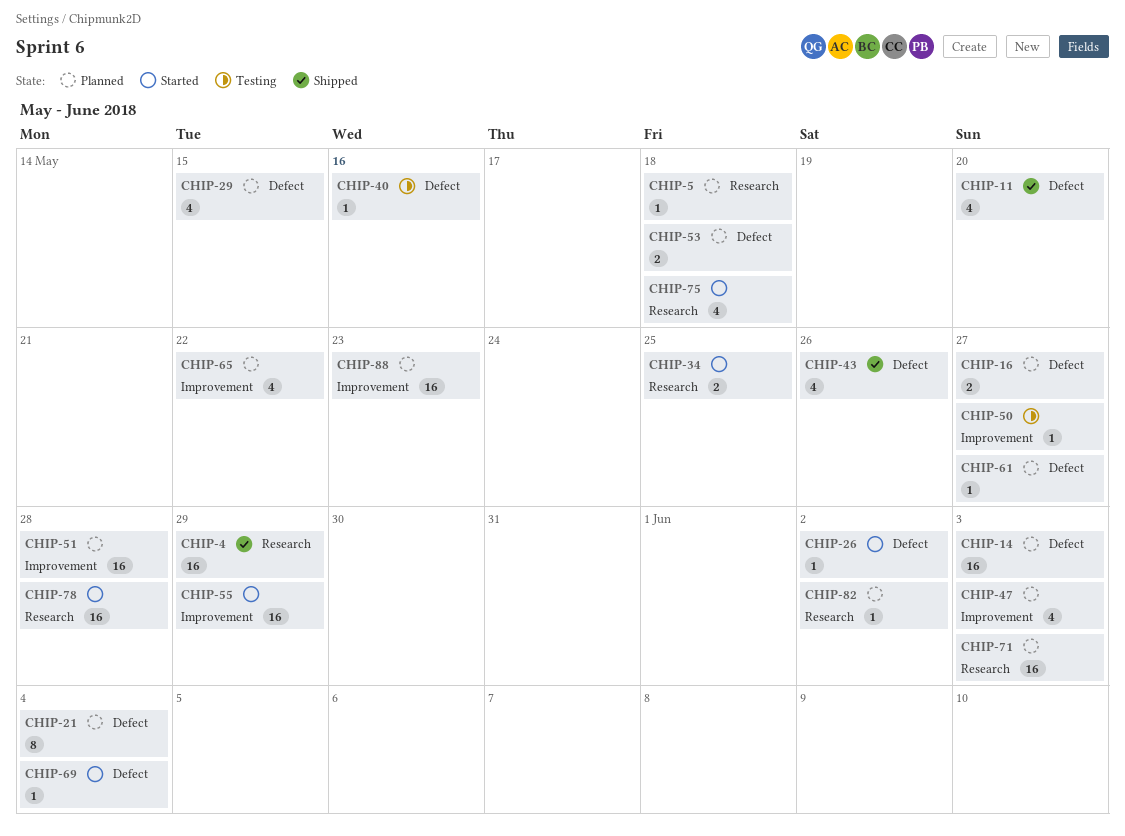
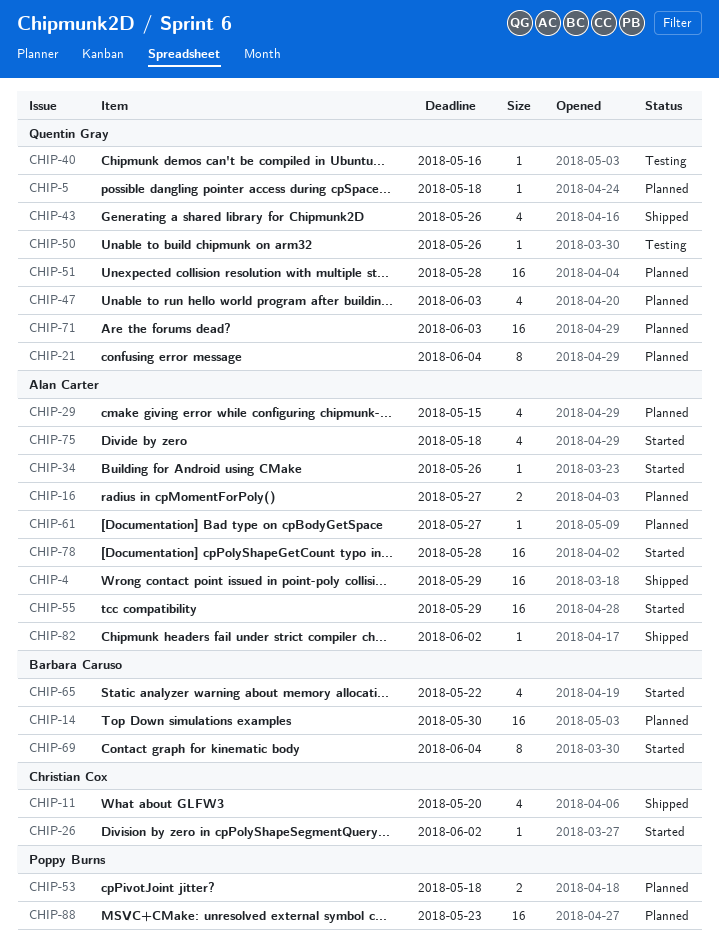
CHIP-14, due: Jun 3 -> May 30
CHIP-34, estimate: 2 -> 1
CHIP-34, due: May 25 -> May 26
CHIP-50, due: May 27 -> May 26
CHIP-65, status: Planned -> Started
CHIP-69, estimate: 1 -> 8
CHIP-82, status: Planned -> Shipped

